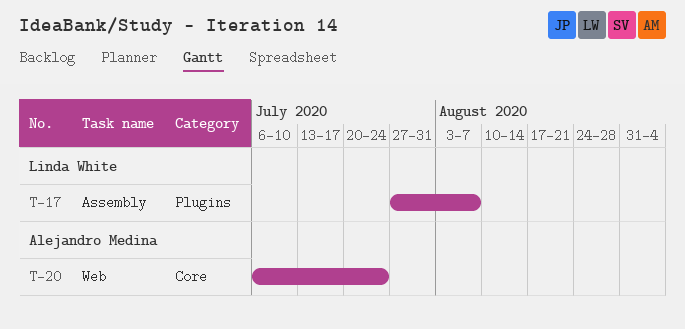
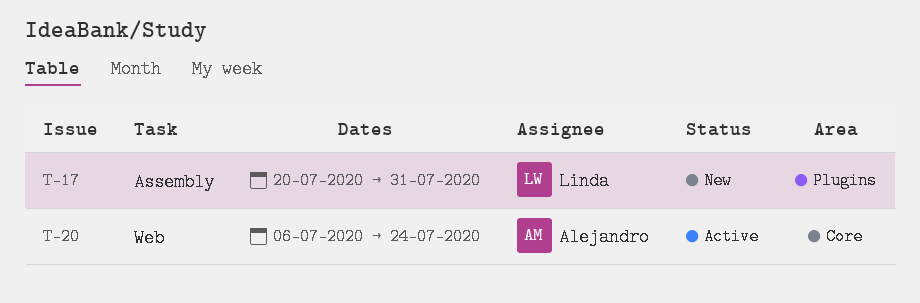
T-17, start: Jul 27 -> Jul 20
T-17, due: Aug 7 -> Jul 31

